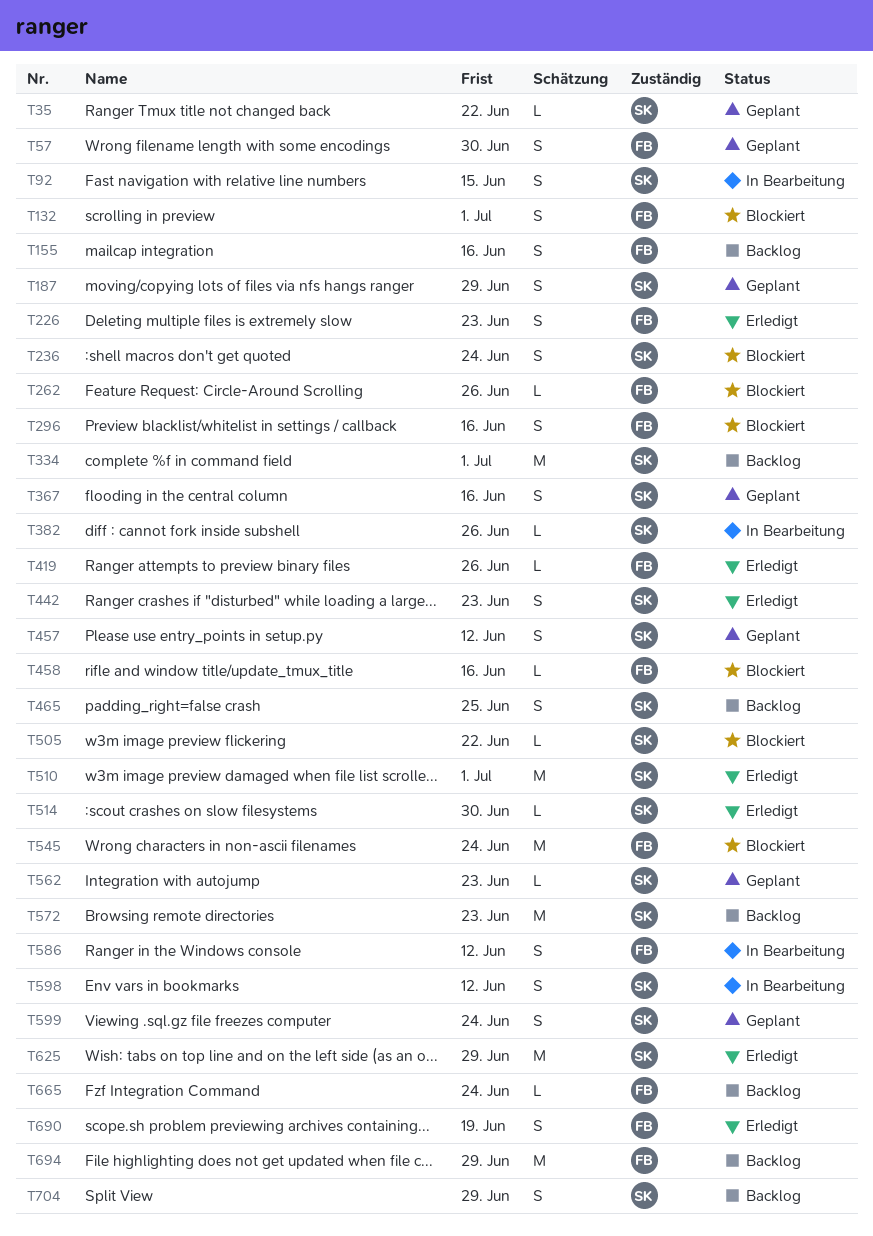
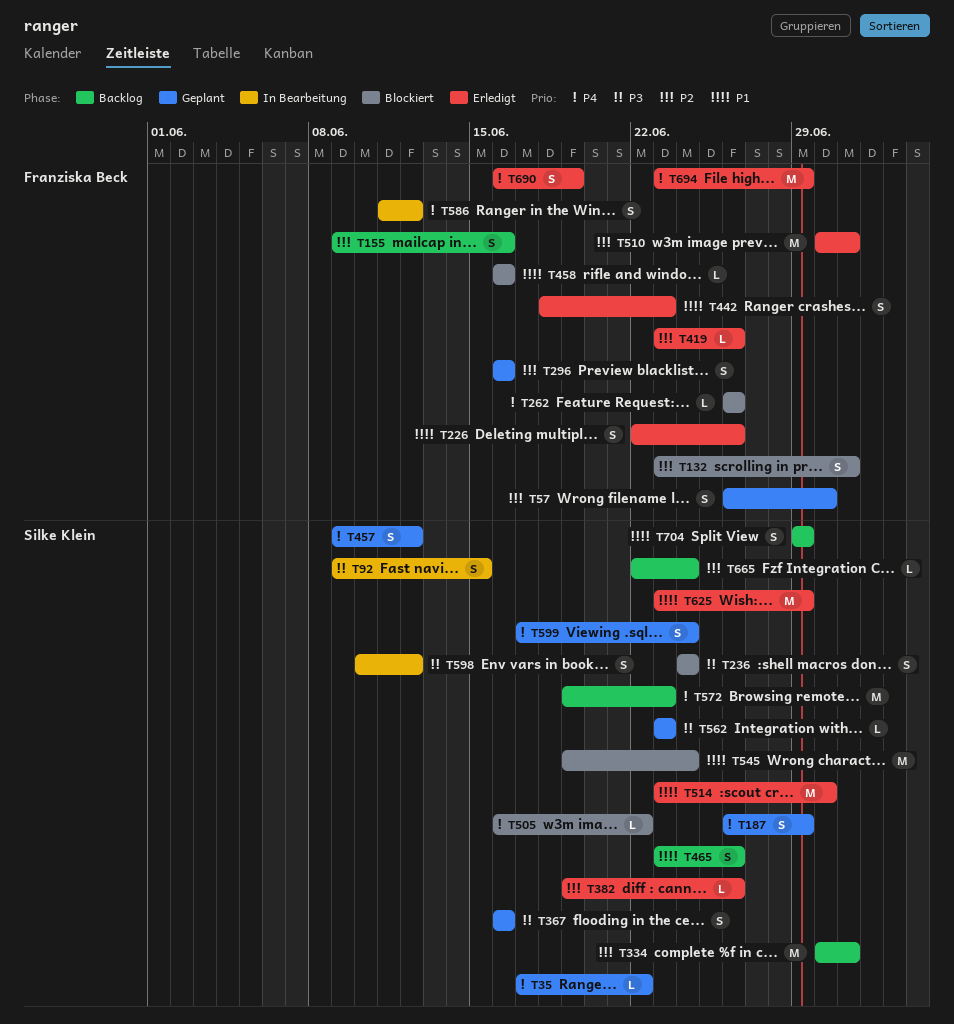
T226, due: Jun 23 -> Jun 26
T296, status: Blockiert -> Geplant
T382, status: In Bearbeitung -> Erledigt
T442, owner: Silke Klein -> Franziska Beck
T465, due: Jun 25 -> Jun 26
T510, owner: Silke Klein -> Franziska Beck
T514, estimate: L -> M
T545, owner: Franziska Beck -> Silke Klein
T665, owner: Franziska Beck -> Silke Klein
T694, status: Backlog -> Erledigt

